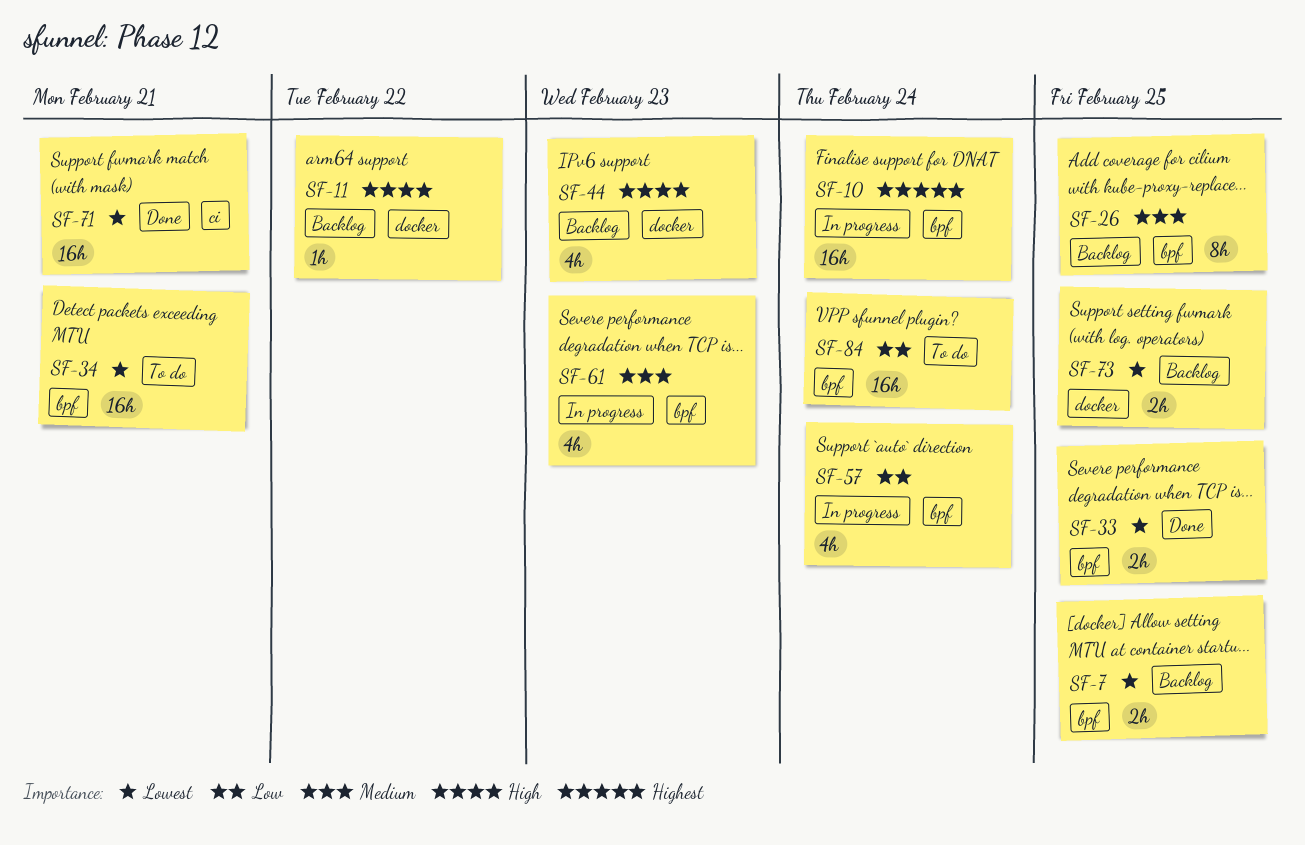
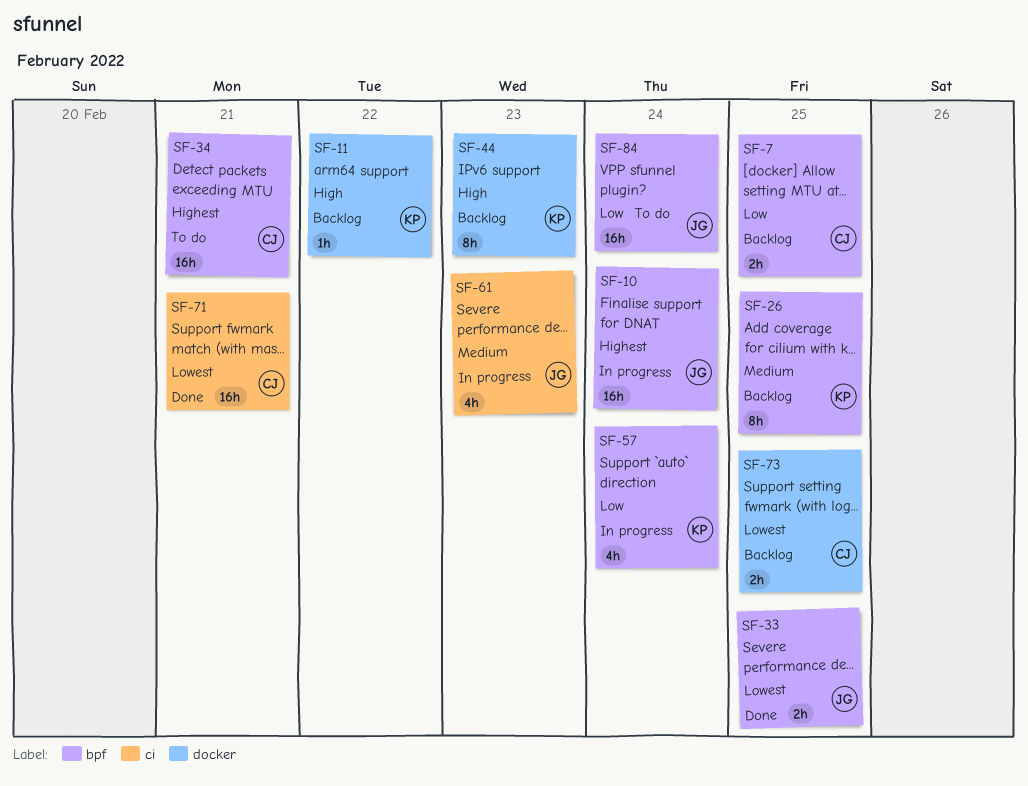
SF-7, priority: Lowest -> Low
SF-34, priority: Lowest -> Highest
SF-44, estimate: 4h -> 8h
SF-61, label: bpf -> ci

